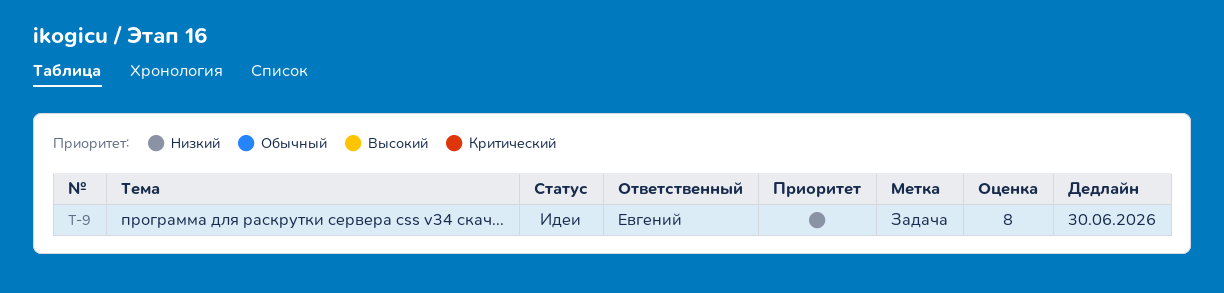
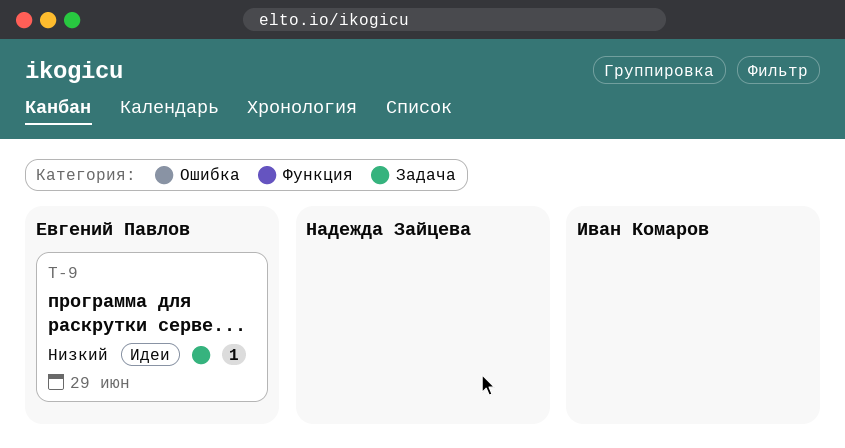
T-9, estimate: 8 -> 1
T-9, due: Jun 30 -> Jun 29

